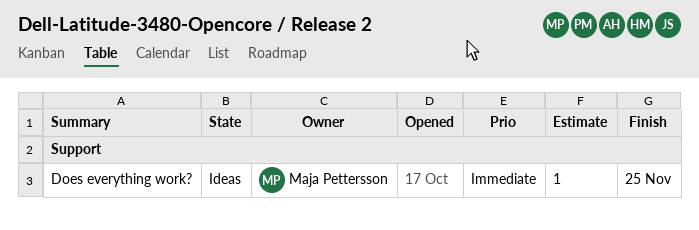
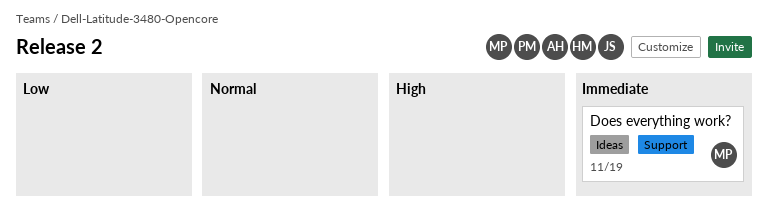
Does everything work?, due: Nov 25 -> Nov 19

